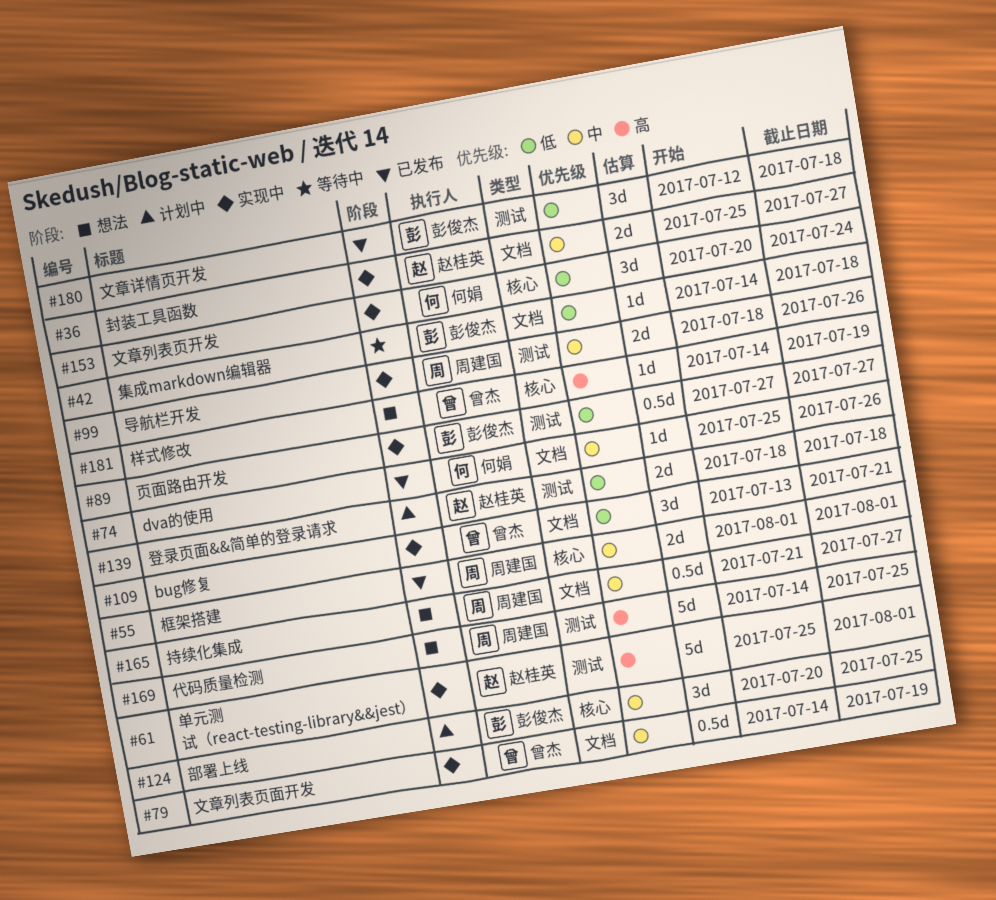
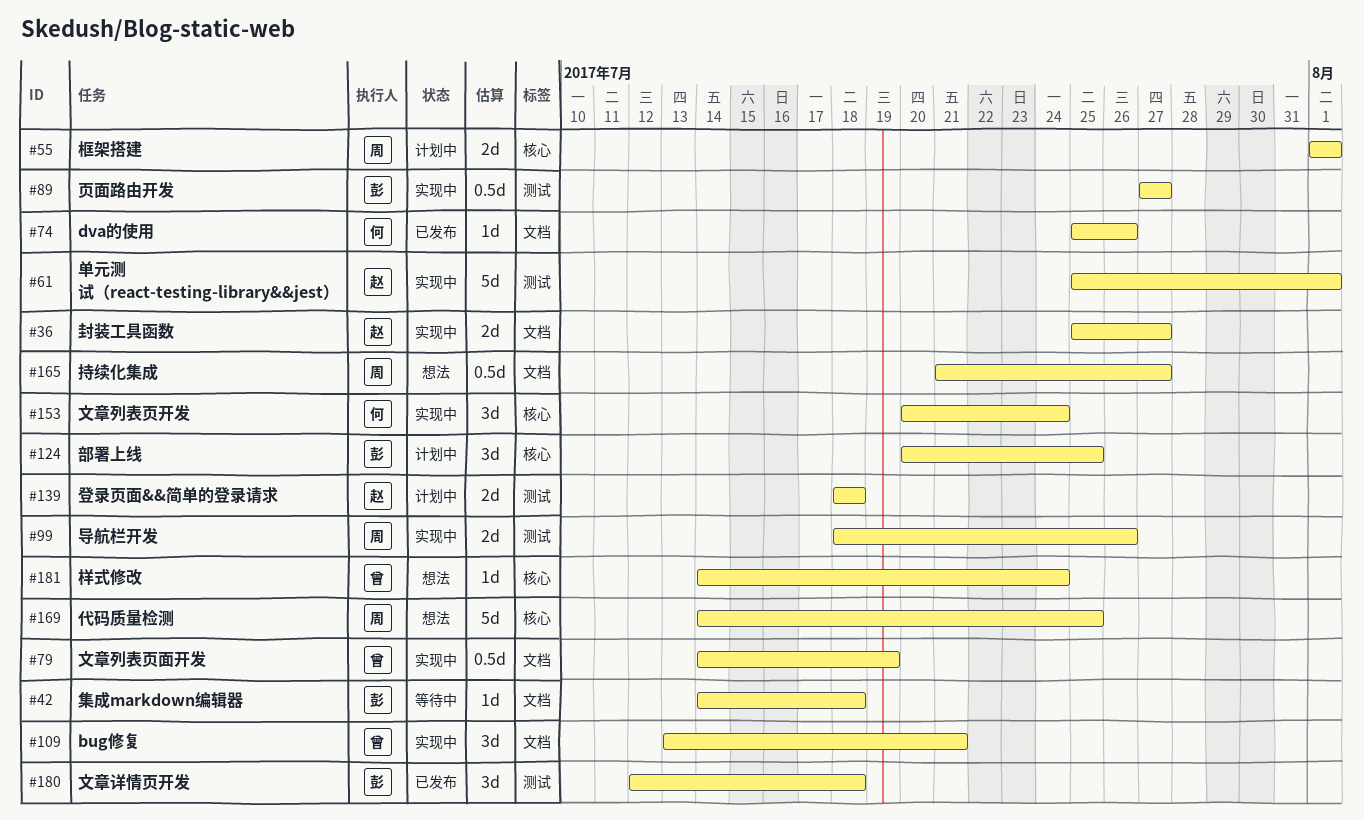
#55, status: 已发布 -> 计划中
#169, label: 测试 -> 核心
#181, due: Jul 19 -> Jul 24

